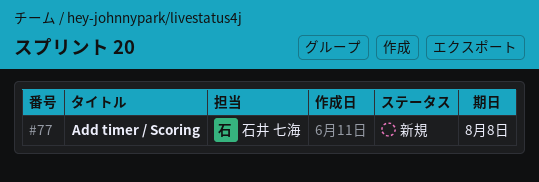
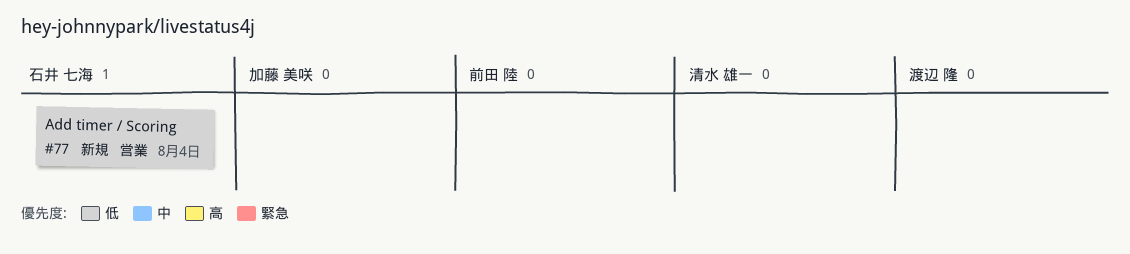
#77, due: Aug 8 -> Aug 4

